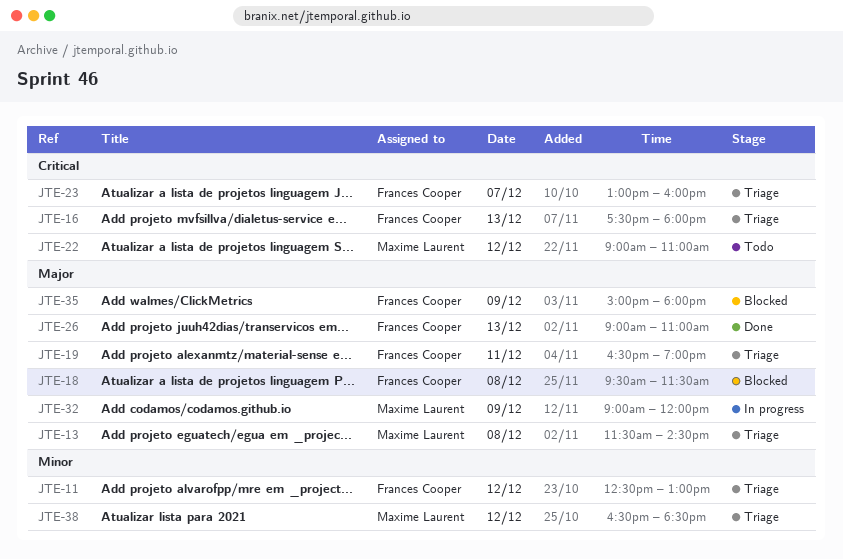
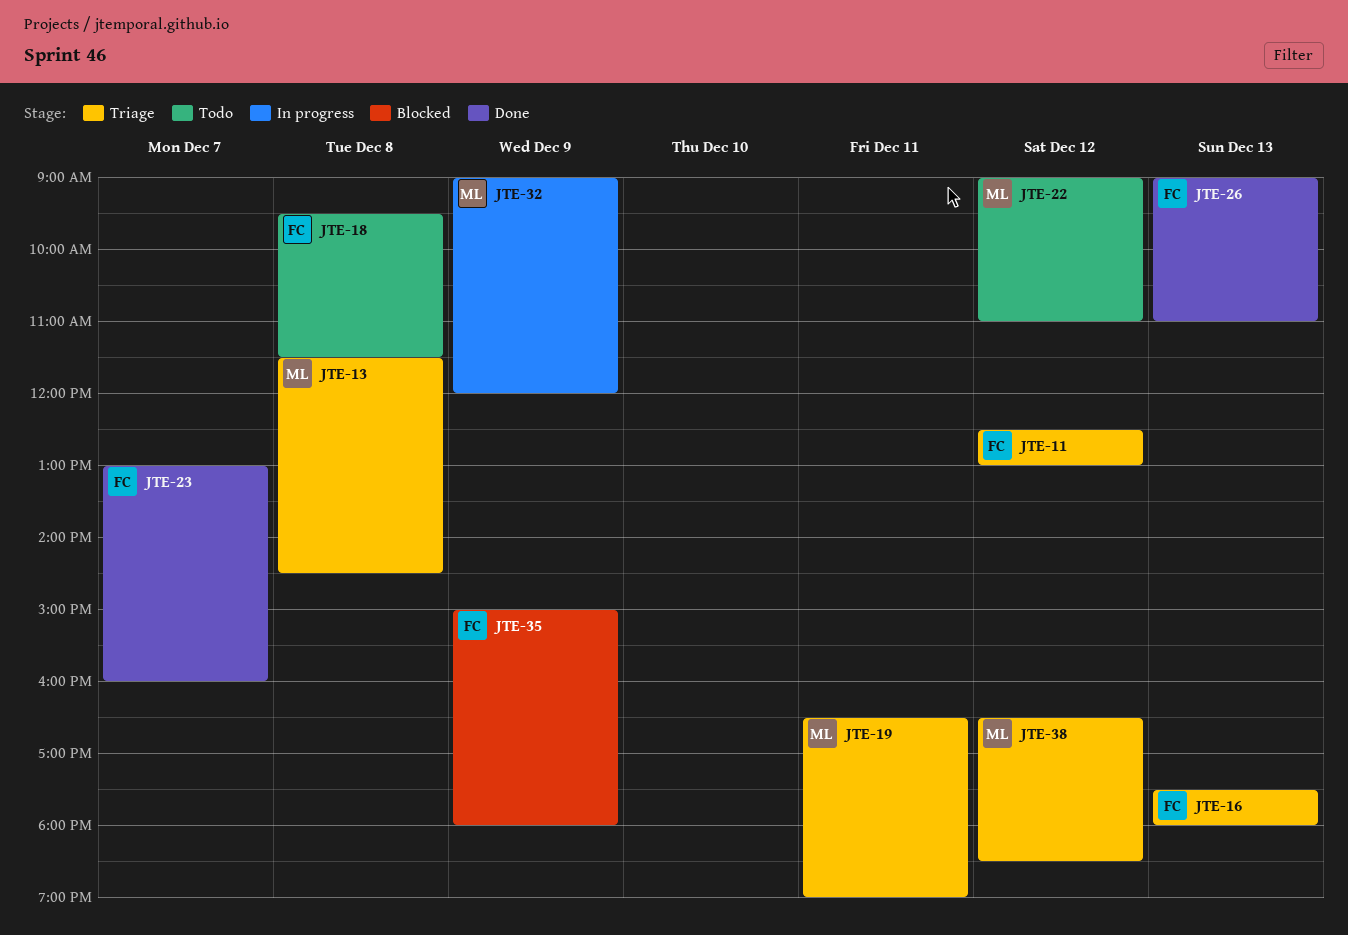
JTE-18, status: Blocked -> Todo
JTE-19, owner: Frances Cooper -> Maxime Laurent
JTE-23, status: Triage -> Done

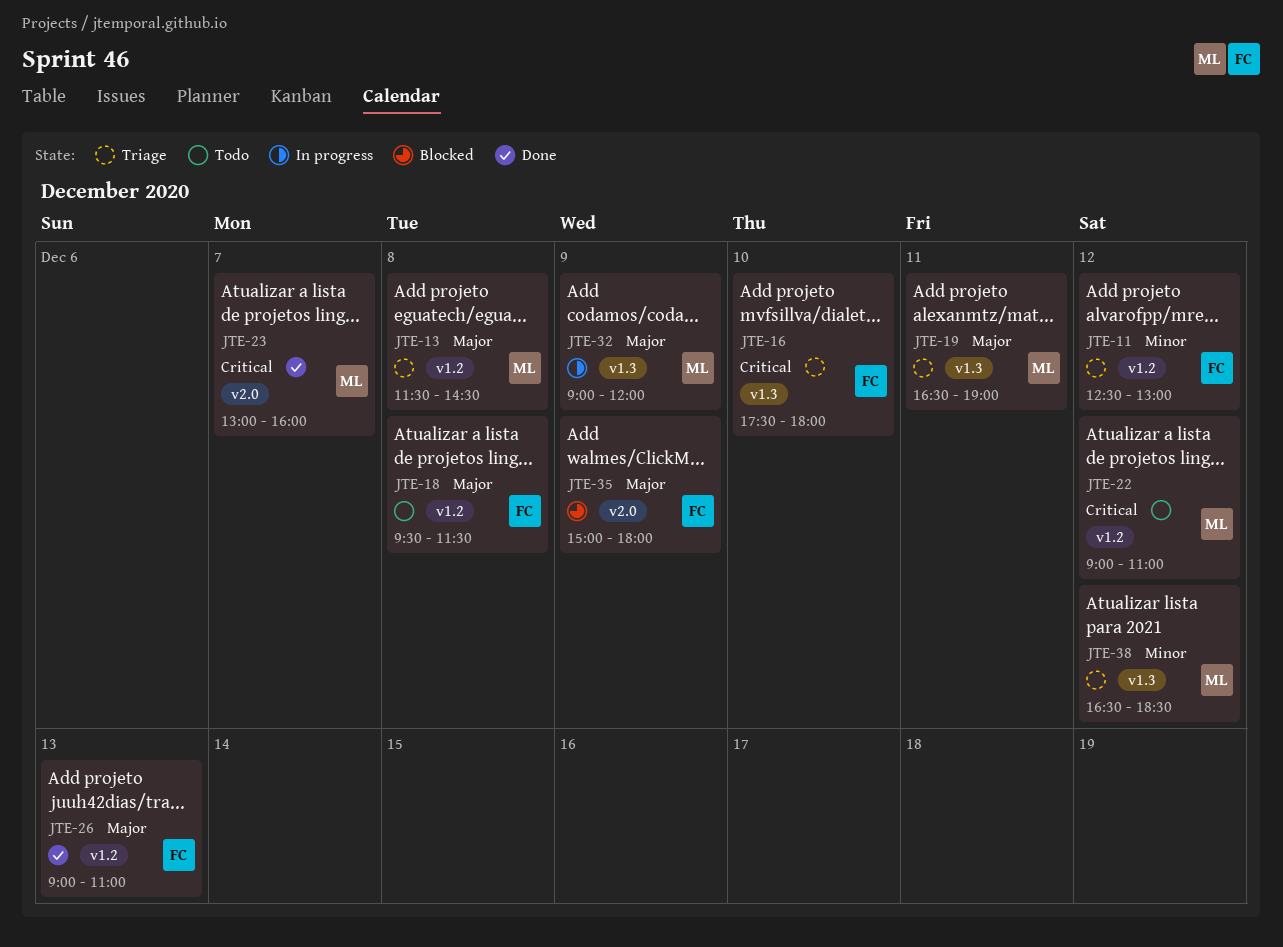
JTE-16, day: Dec 13 -> Dec 10
JTE-23, owner: FC -> ML

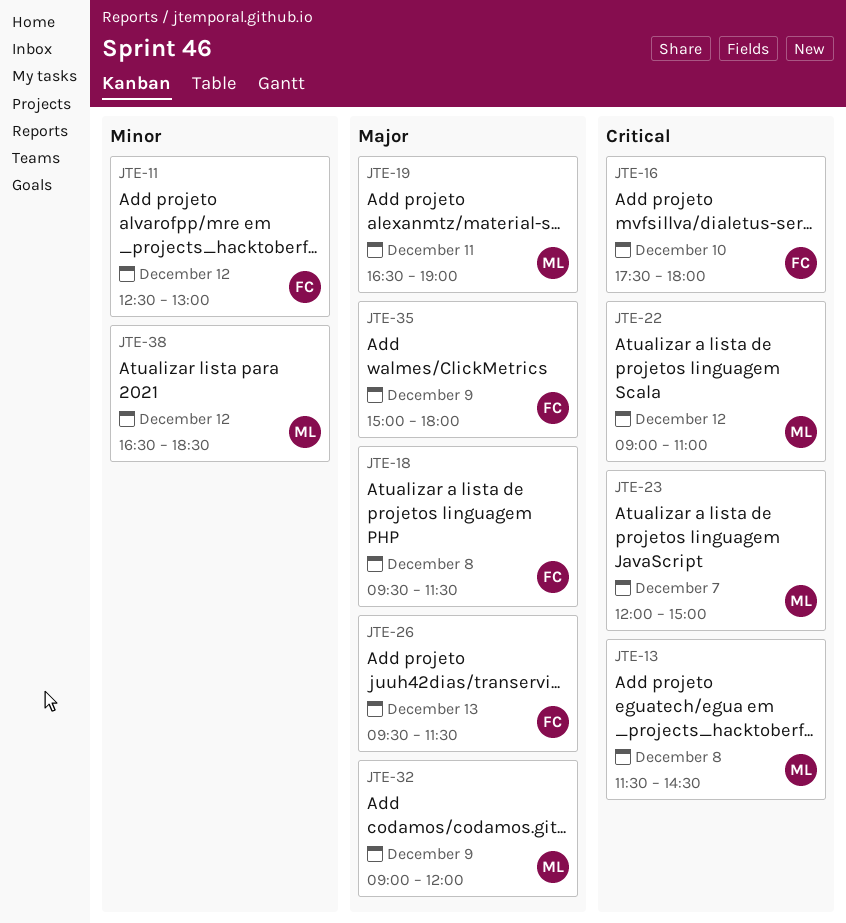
JTE-13, priority: Major -> Critical
JTE-23, begins: 13:00 -> 12:00
JTE-23, ends: 16:00 -> 15:00
JTE-26, begins: 09:00 -> 09:30
JTE-26, ends: 11:00 -> 11:30

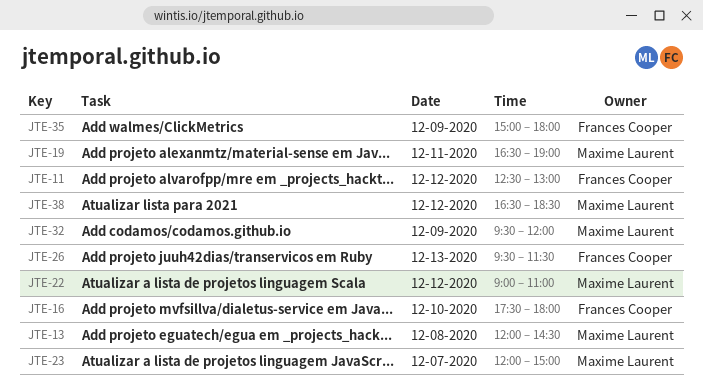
JTE-13, begins: 11:30 -> 12:00
JTE-18: present -> none
JTE-32, begins: 09:00 -> 09:30

